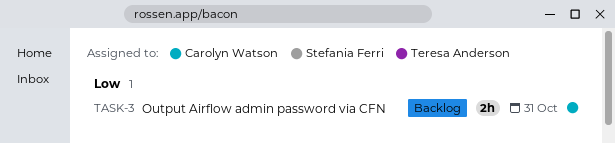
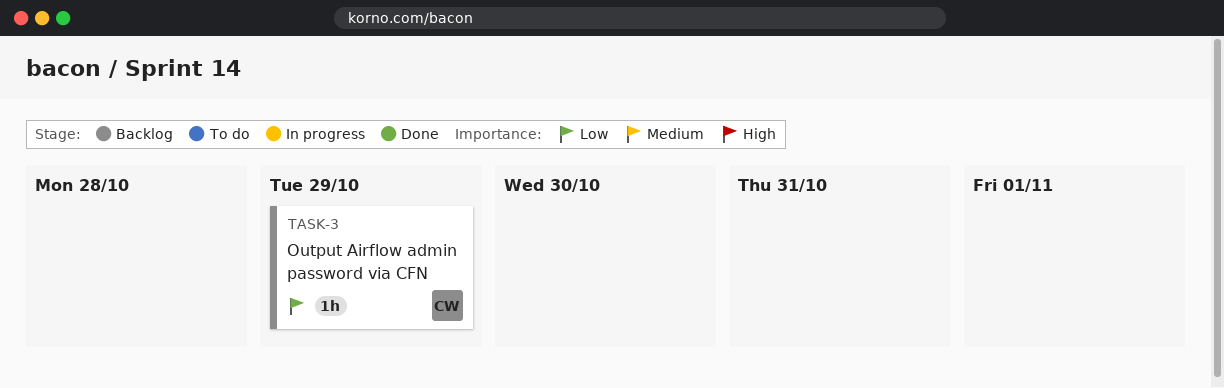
TASK-3, estimate: 2h -> 1h
TASK-3, due: Oct 31 -> Oct 29

